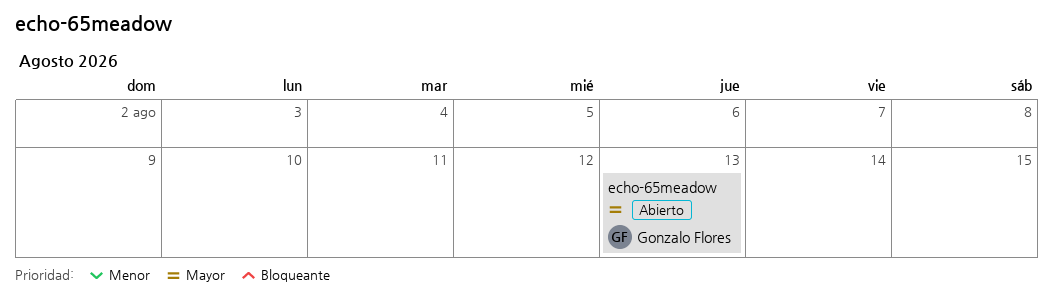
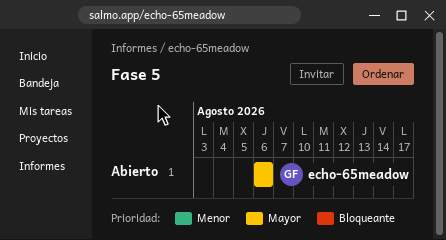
echo-65meadow, due: Aug 13 -> Aug 6

